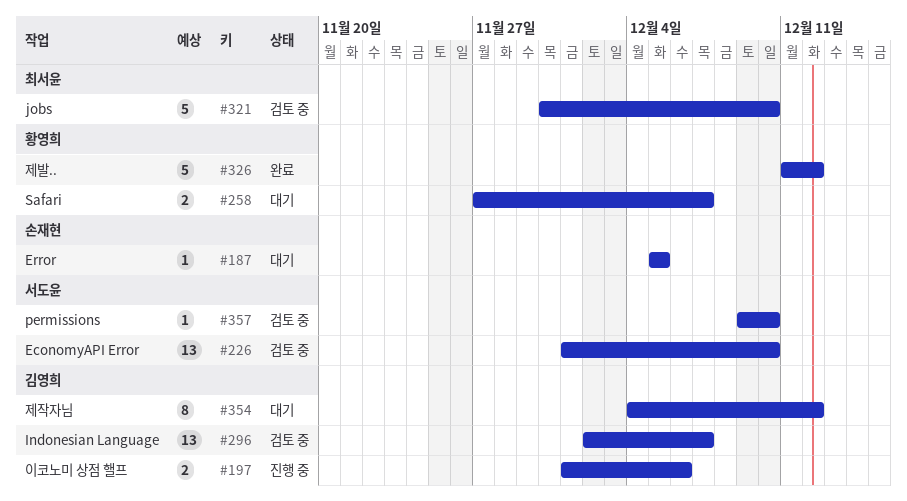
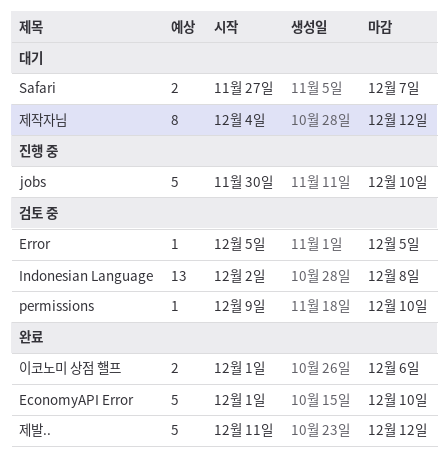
EconomyAPI Error, status: 검토 중 -> 완료
EconomyAPI Error, estimate: 13 -> 5
Error, status: 대기 -> 검토 중
Indonesian Language, due: Dec 7 -> Dec 8
jobs, status: 검토 중 -> 진행 중
이코노미 상점 핼프, status: 진행 중 -> 완료

